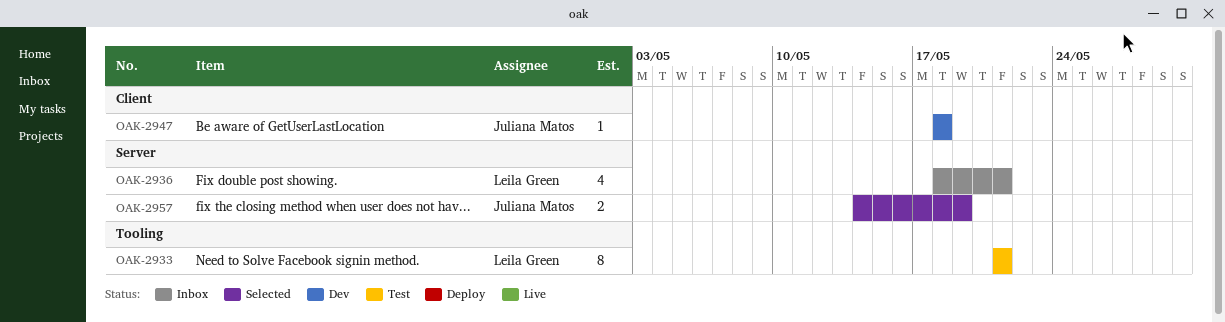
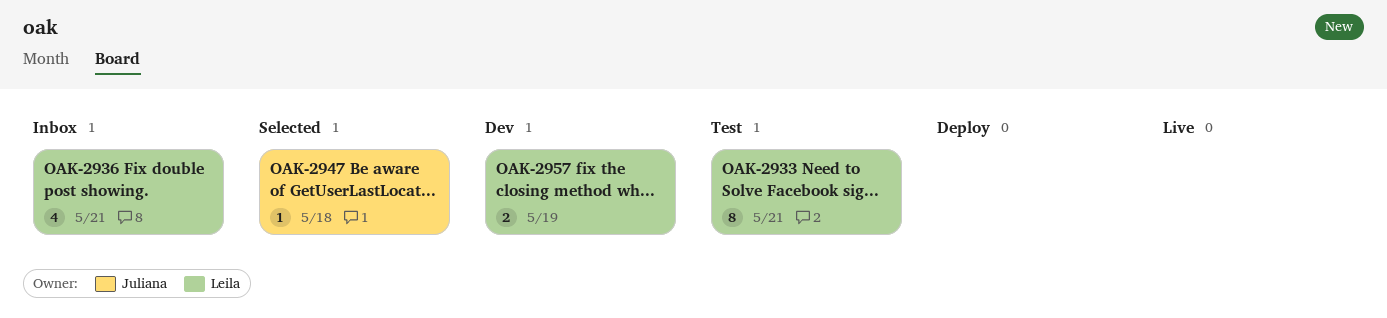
OAK-2947, status: Dev -> Selected
OAK-2957, status: Selected -> Dev
OAK-2957, owner: Juliana Matos -> Leila Green

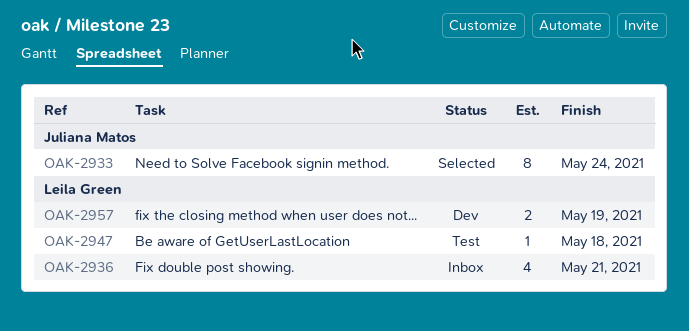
OAK-2933, status: Test -> Selected
OAK-2933, owner: Leila Green -> Juliana Matos
OAK-2933, due: May 21 -> May 24
OAK-2947, status: Selected -> Test
OAK-2947, owner: Juliana Matos -> Leila Green

